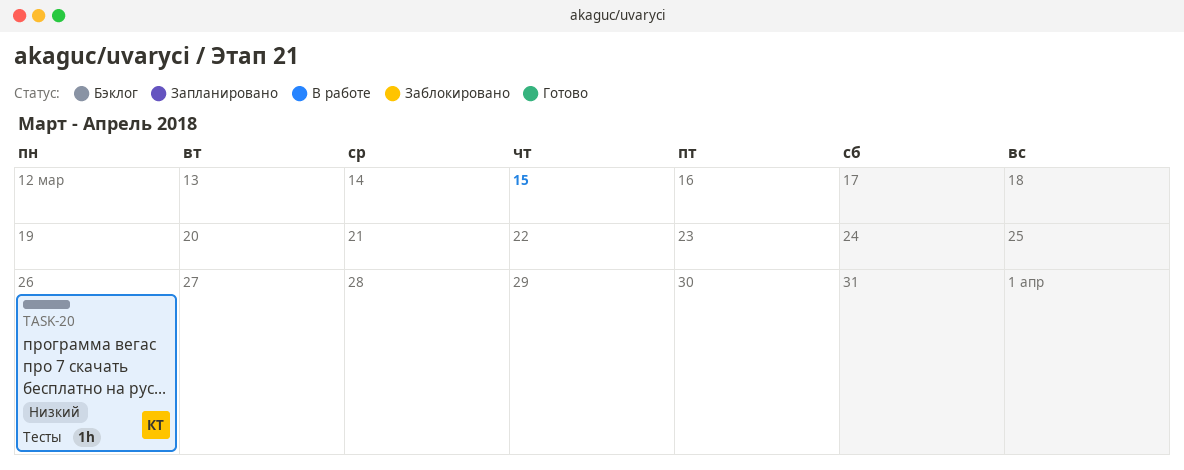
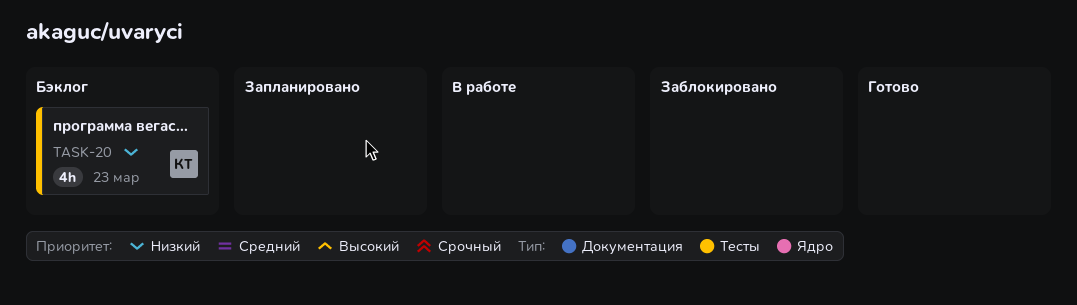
TASK-20, estimate: 1h -> 4h
TASK-20, due: Mar 26 -> Mar 23

